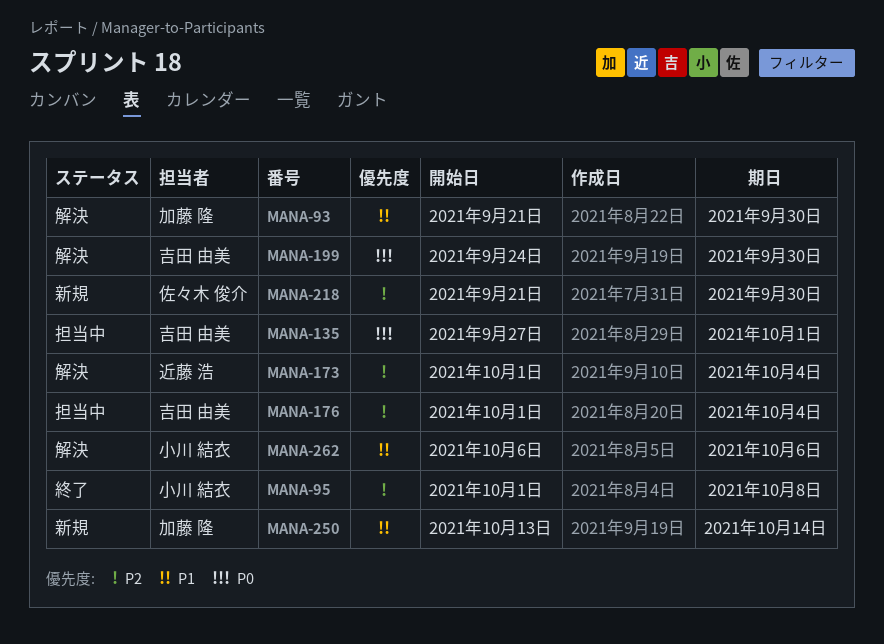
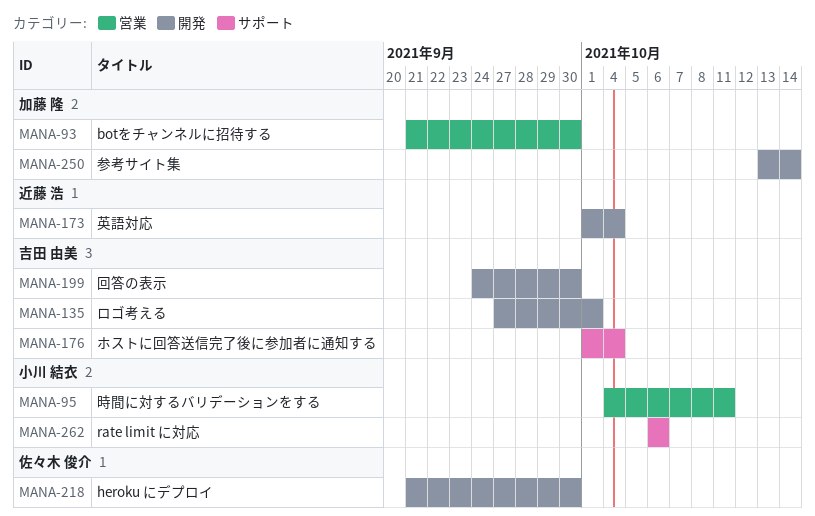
MANA-95, start: Oct 1 -> Oct 4
MANA-95, due: Oct 8 -> Oct 11

